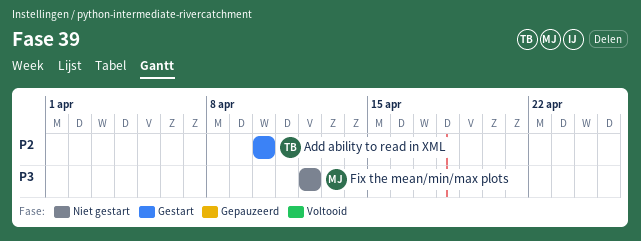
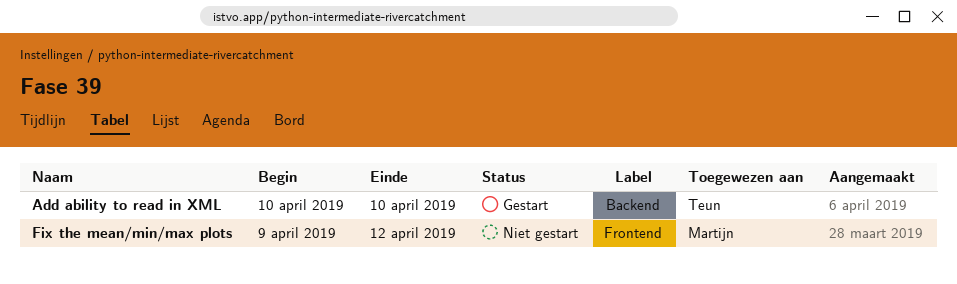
Fix the mean/min/max plots, start: Apr 12 -> Apr 9

